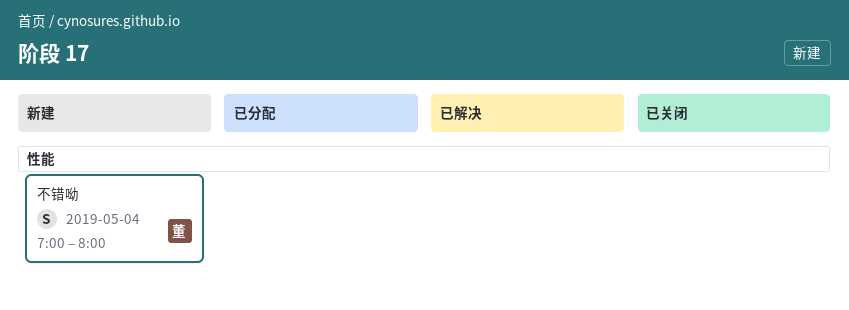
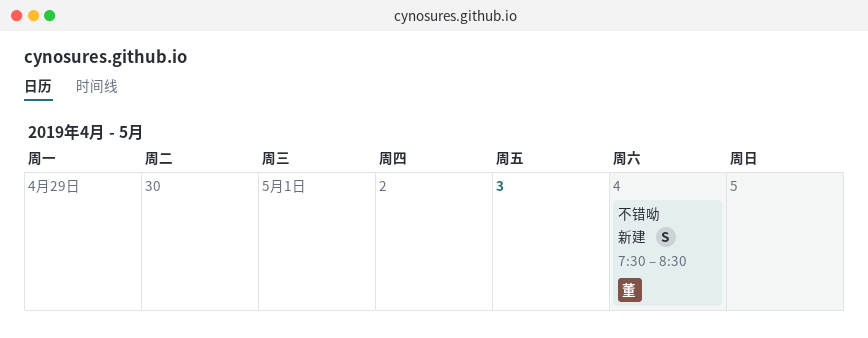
不错呦, begins: 07:00 -> 07:30
不错呦, ends: 08:00 -> 08:30

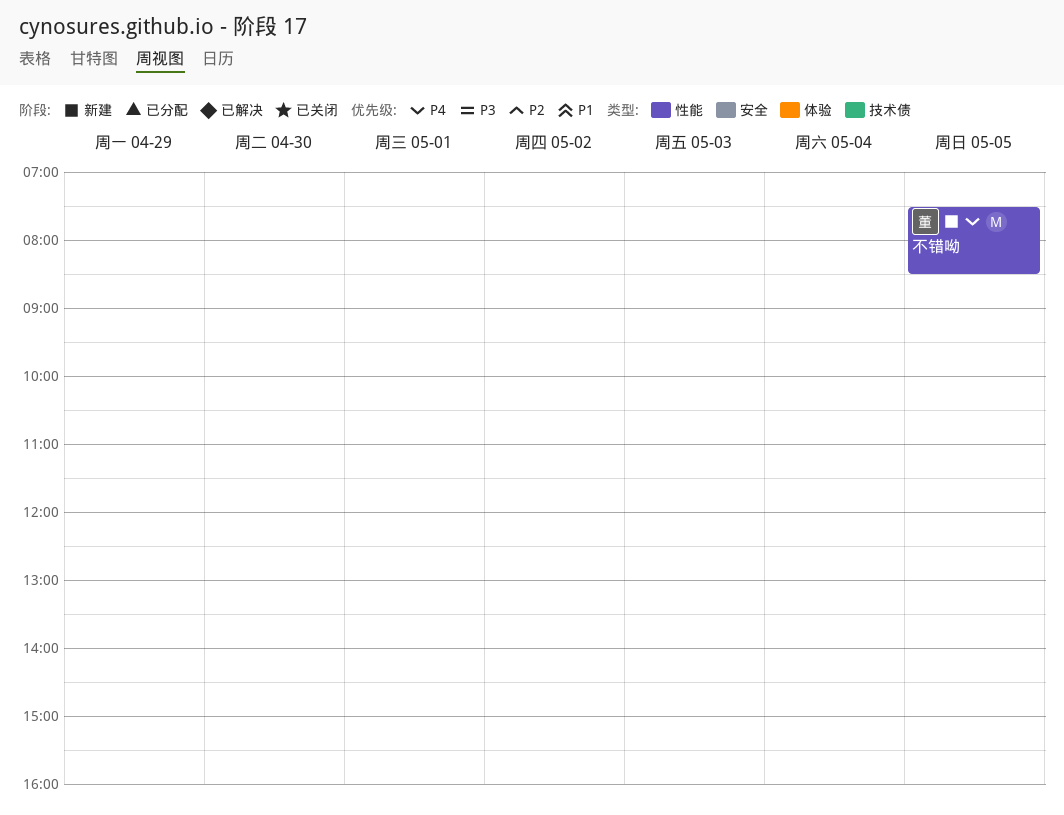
不错呦, estimate: S -> M
不错呦, day: May 4 -> May 5

